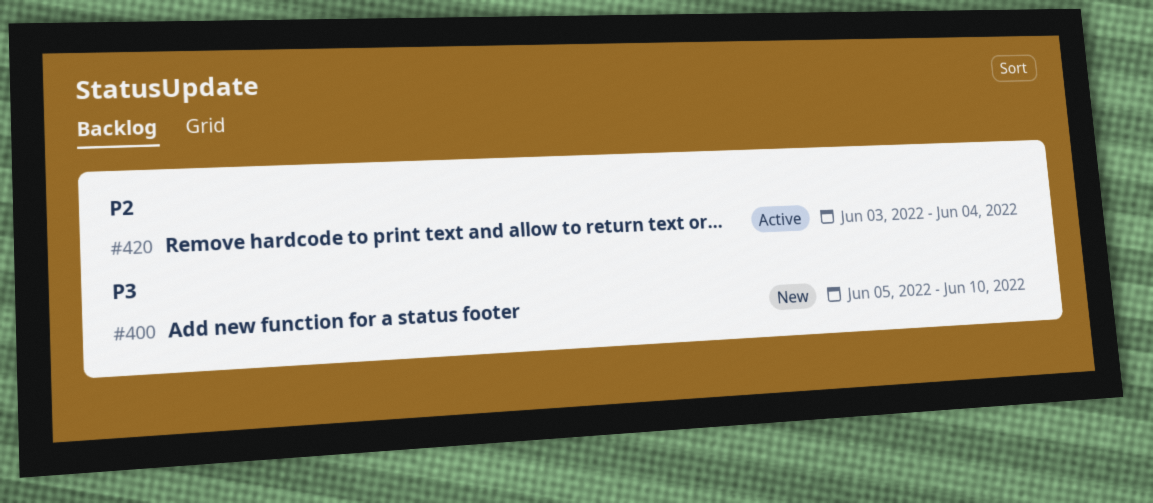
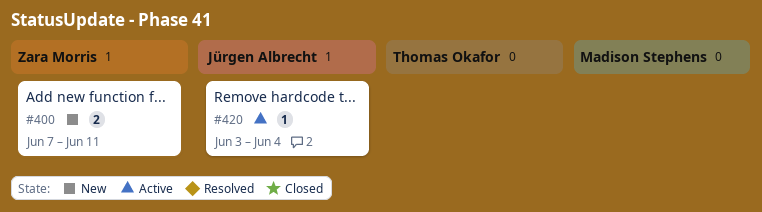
#400, start: Jun 5 -> Jun 7
#400, due: Jun 10 -> Jun 11

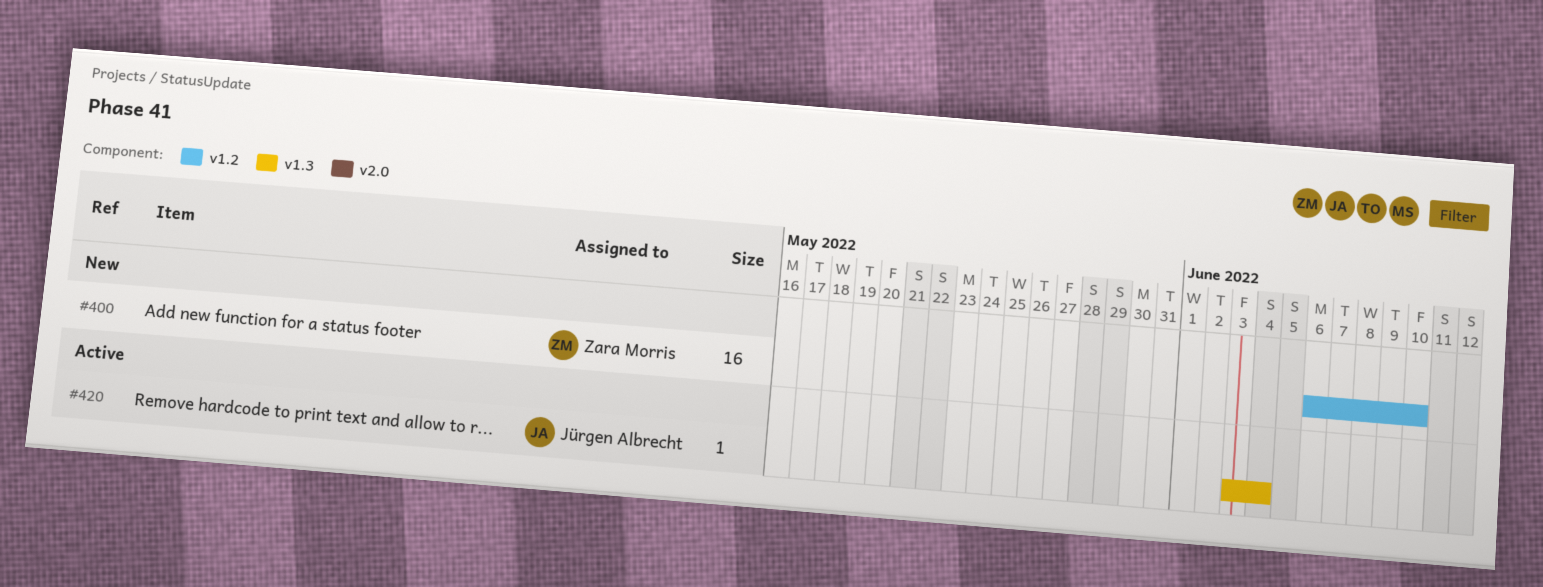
#400, estimate: 2 -> 16
#400, start: Jun 7 -> Jun 6
#400, due: Jun 11 -> Jun 10

